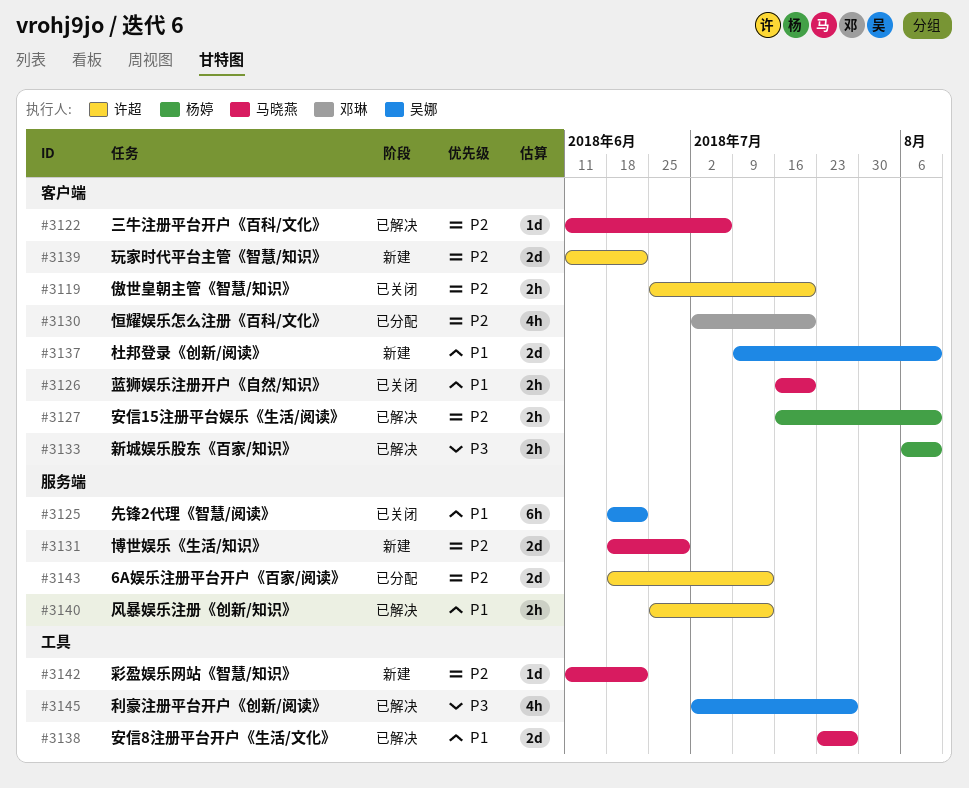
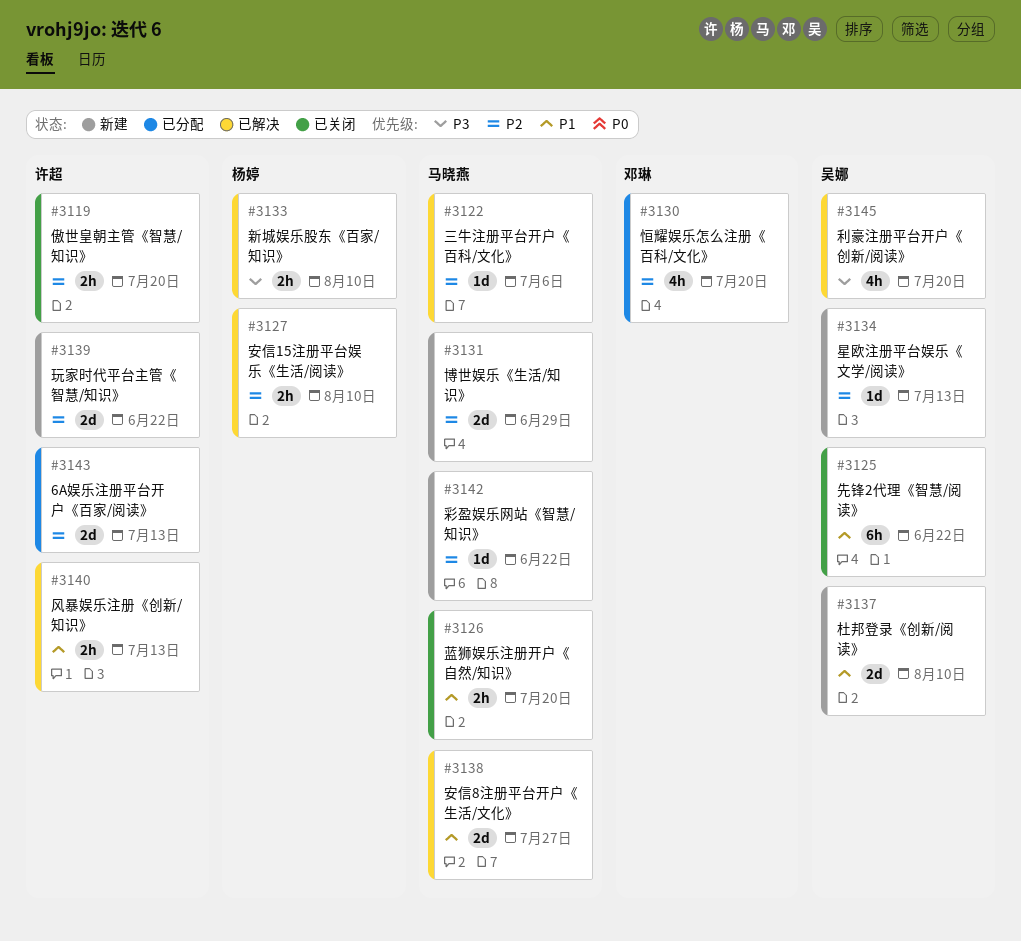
#3134: none -> present
#3145, due: Jul 27 -> Jul 20

